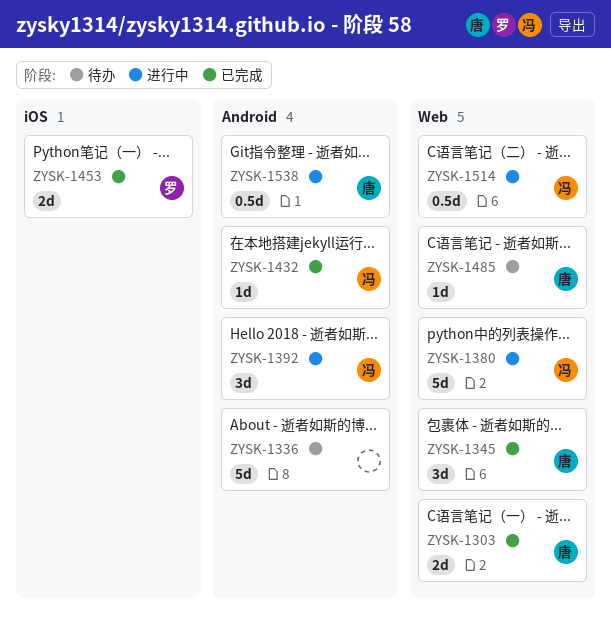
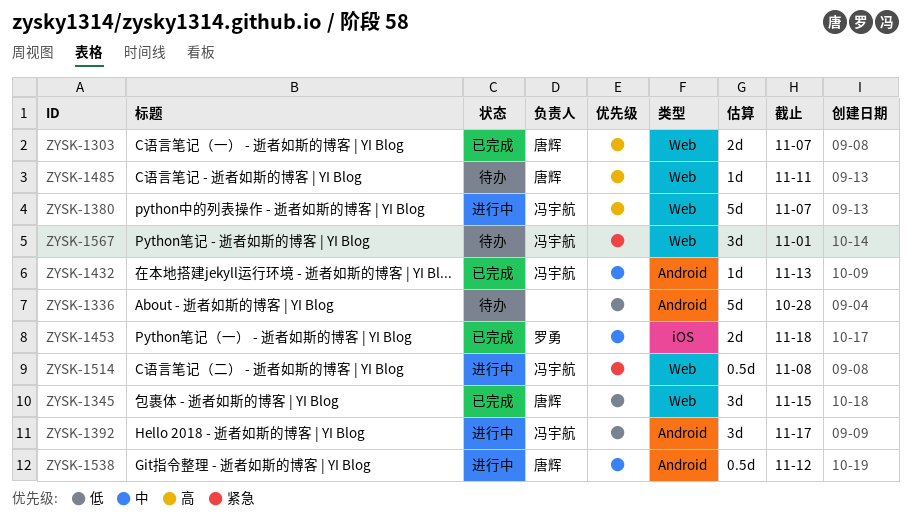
ZYSK-1567: none -> present

